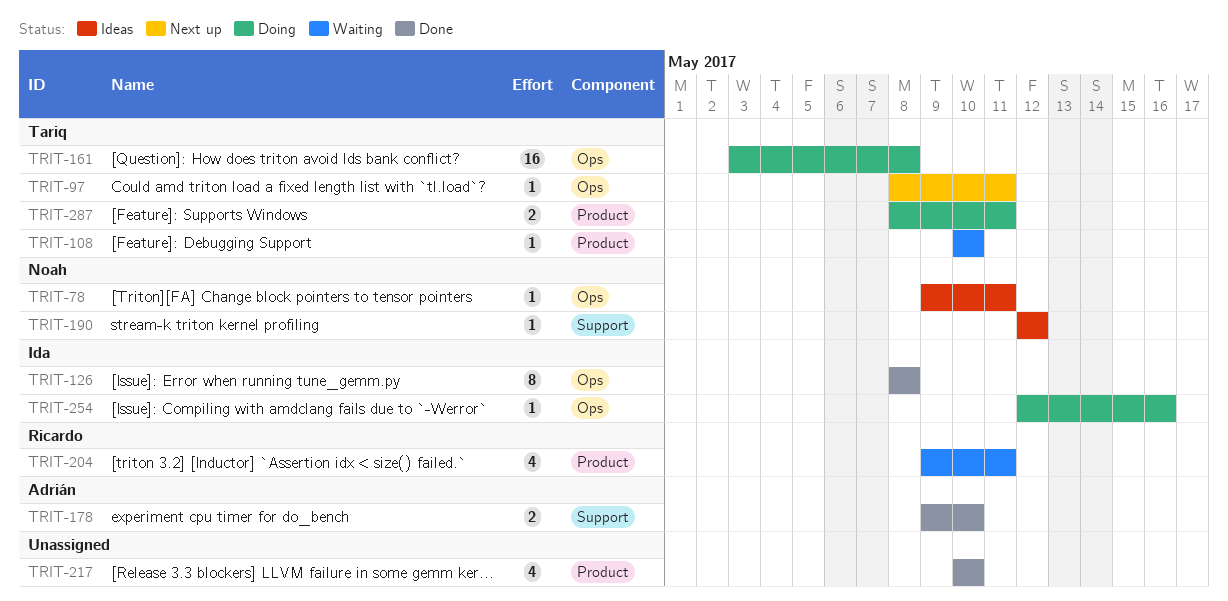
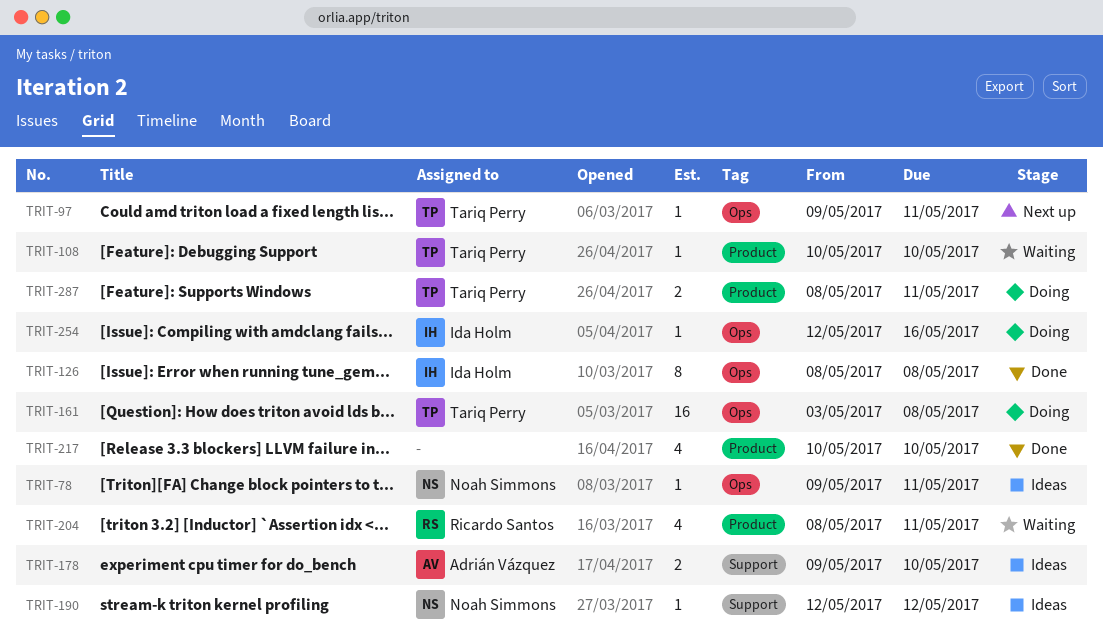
TRIT-97, start: May 8 -> May 9
TRIT-178, status: Done -> Ideas
TRIT-204, start: May 9 -> May 8

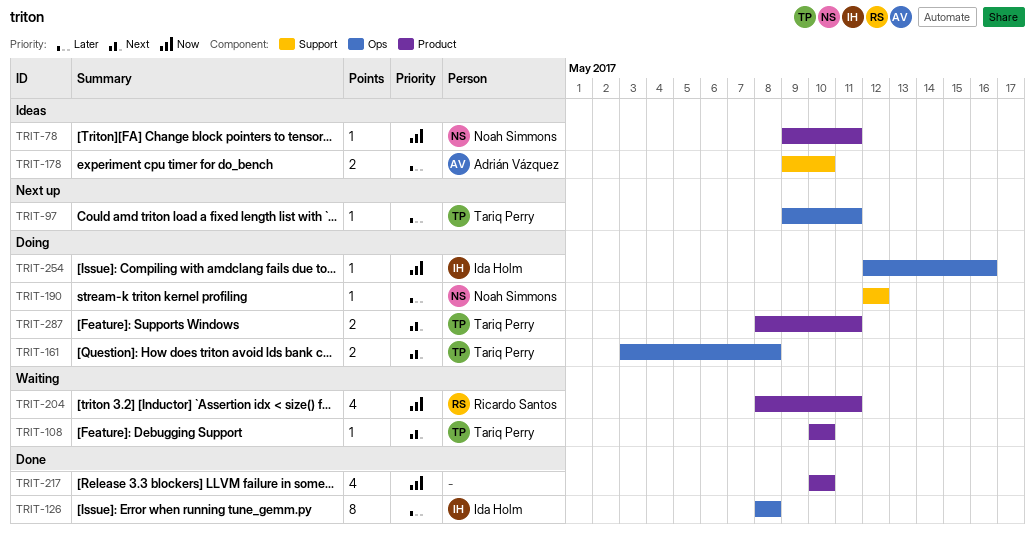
TRIT-78, label: Ops -> Product
TRIT-161, estimate: 16 -> 2
TRIT-190, status: Ideas -> Doing

